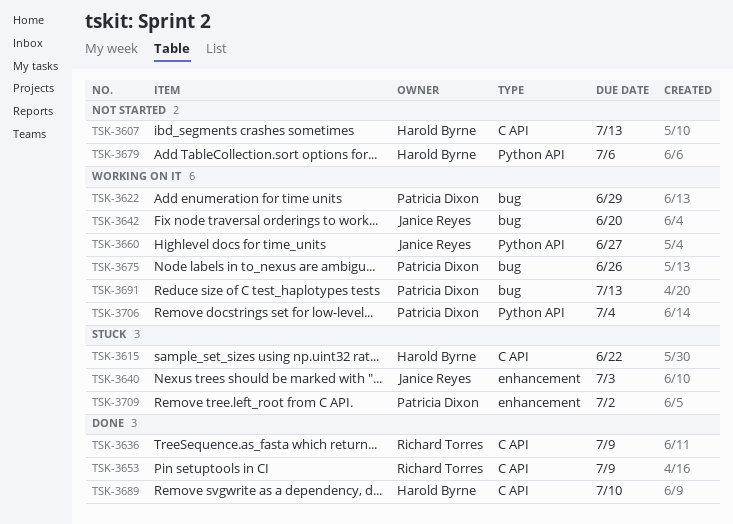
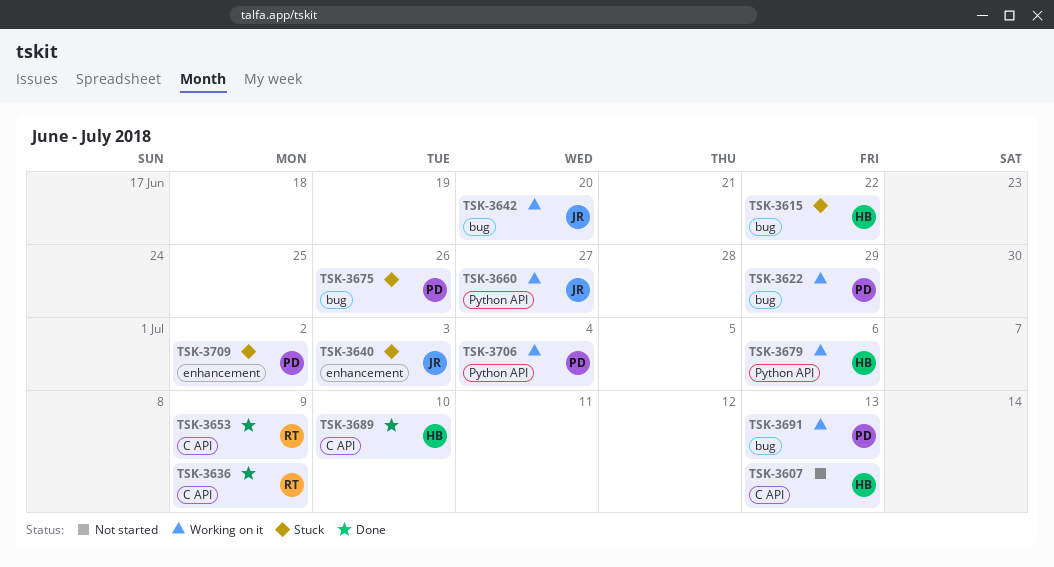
TSK-3615, label: C API -> bug
TSK-3675, status: Working on it -> Stuck
TSK-3679, status: Not started -> Working on it

